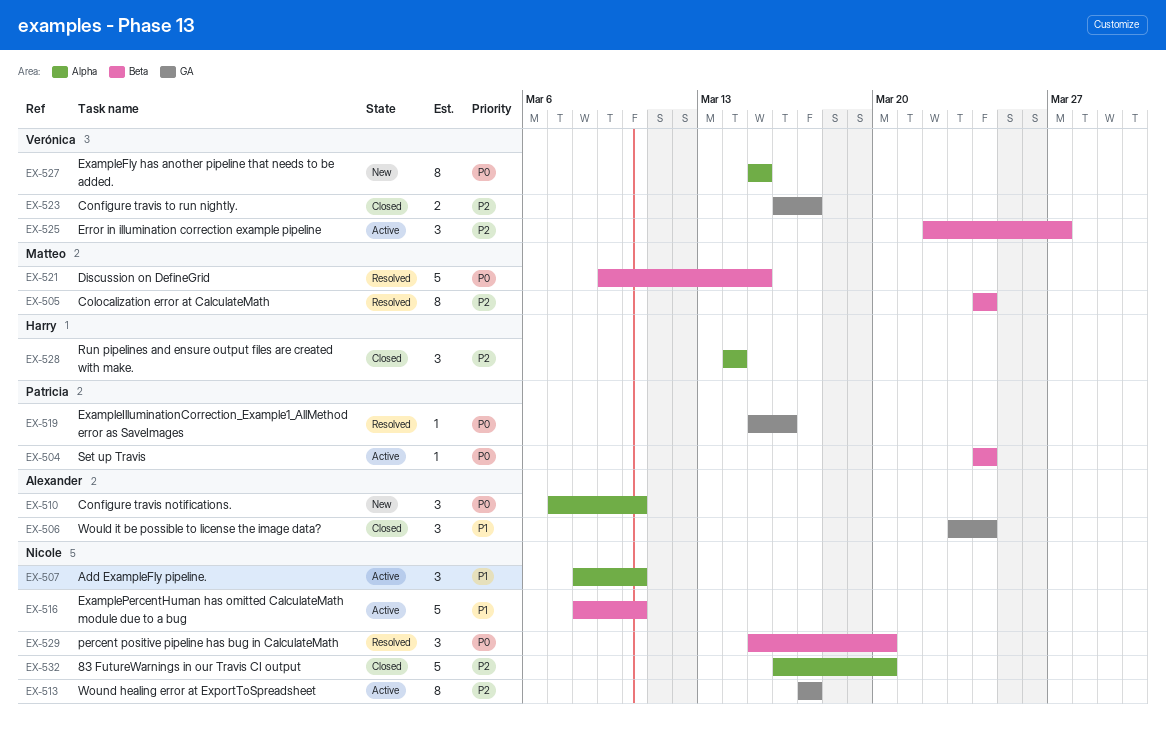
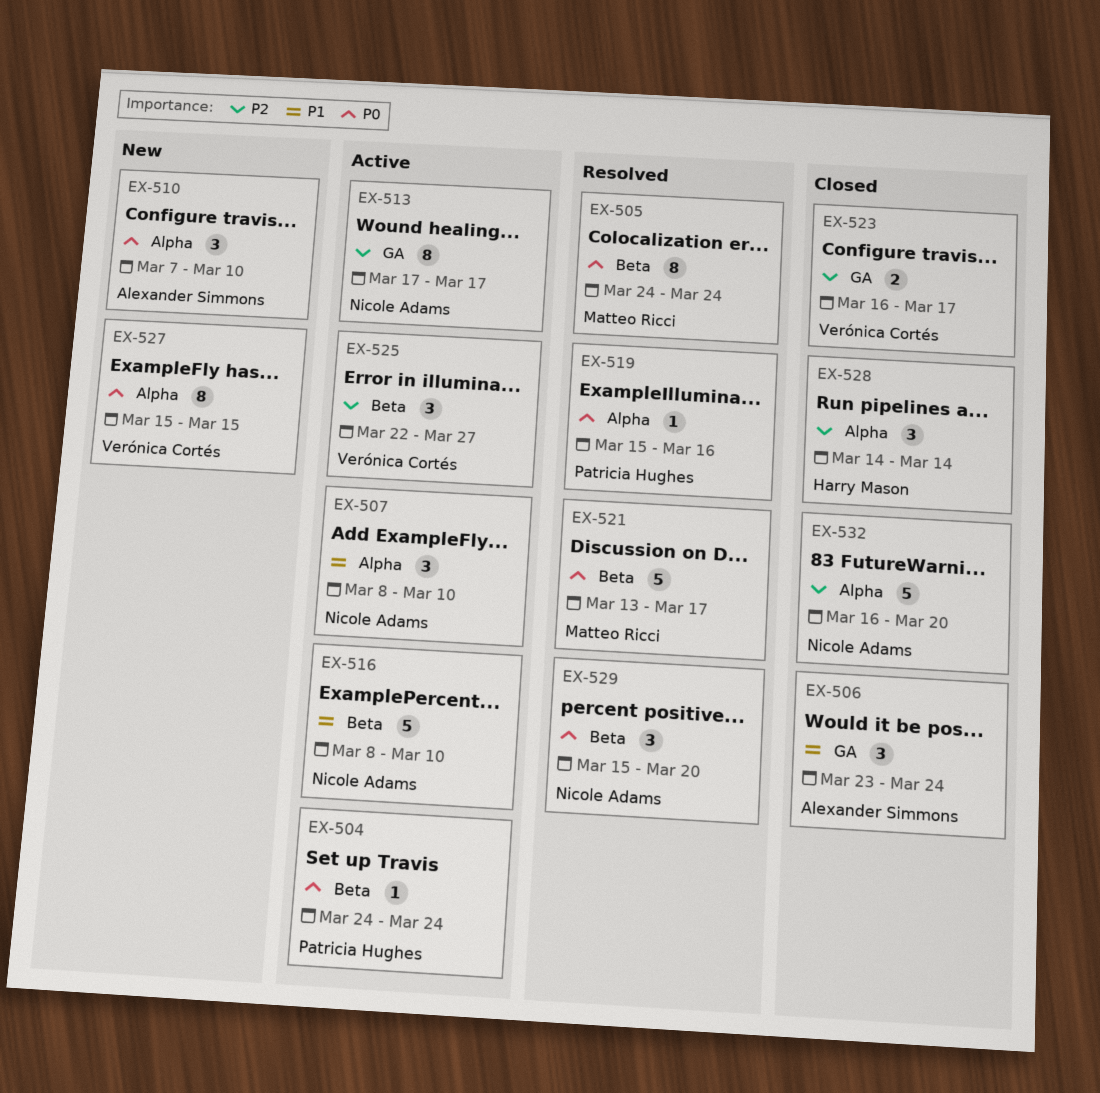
EX-505, priority: P2 -> P0
EX-519, label: GA -> Alpha
EX-521, start: Mar 9 -> Mar 13
EX-521, due: Mar 15 -> Mar 17

